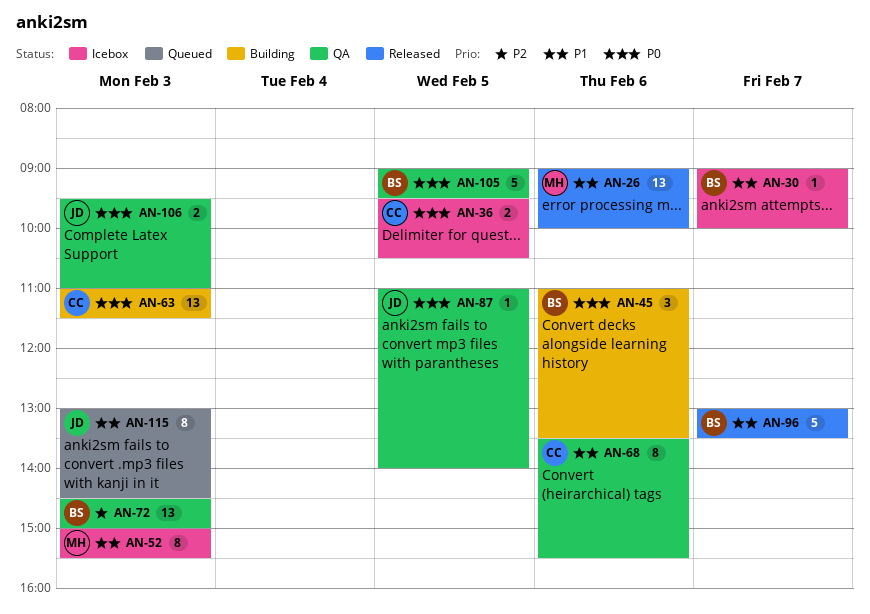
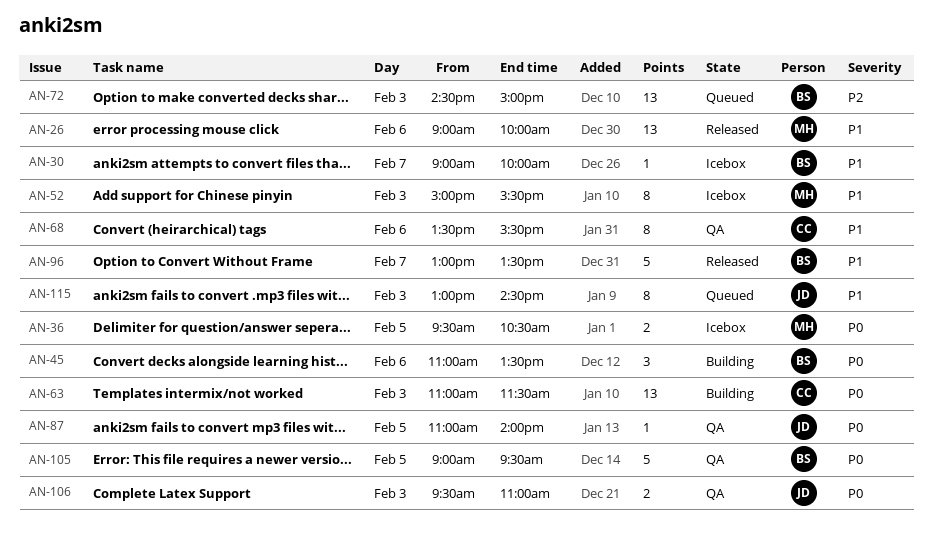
AN-36, owner: CC -> MH
AN-72, status: QA -> Queued

